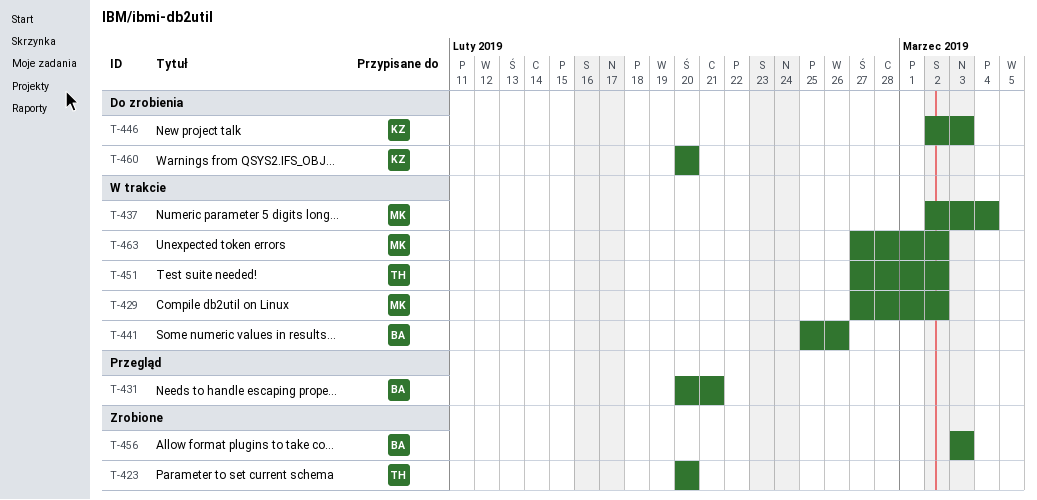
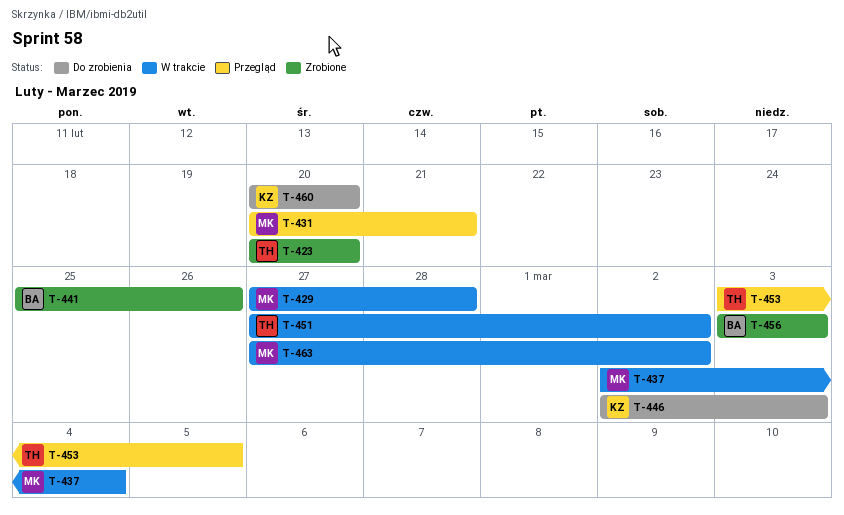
T-429, due: Mar 2 -> Feb 28
T-431, owner: BA -> MK
T-441, status: W trakcie -> Zrobione
T-453: none -> present

